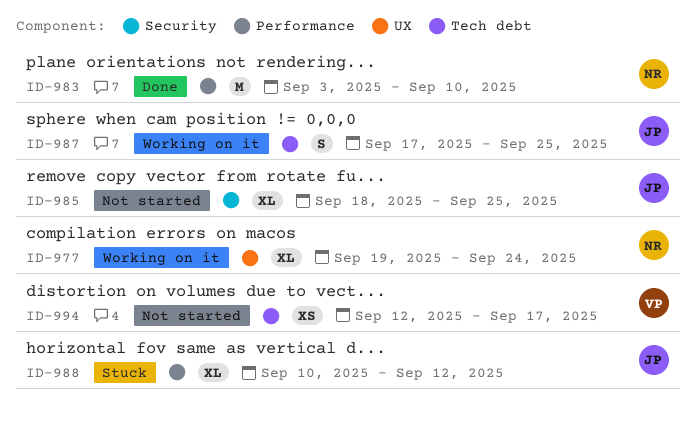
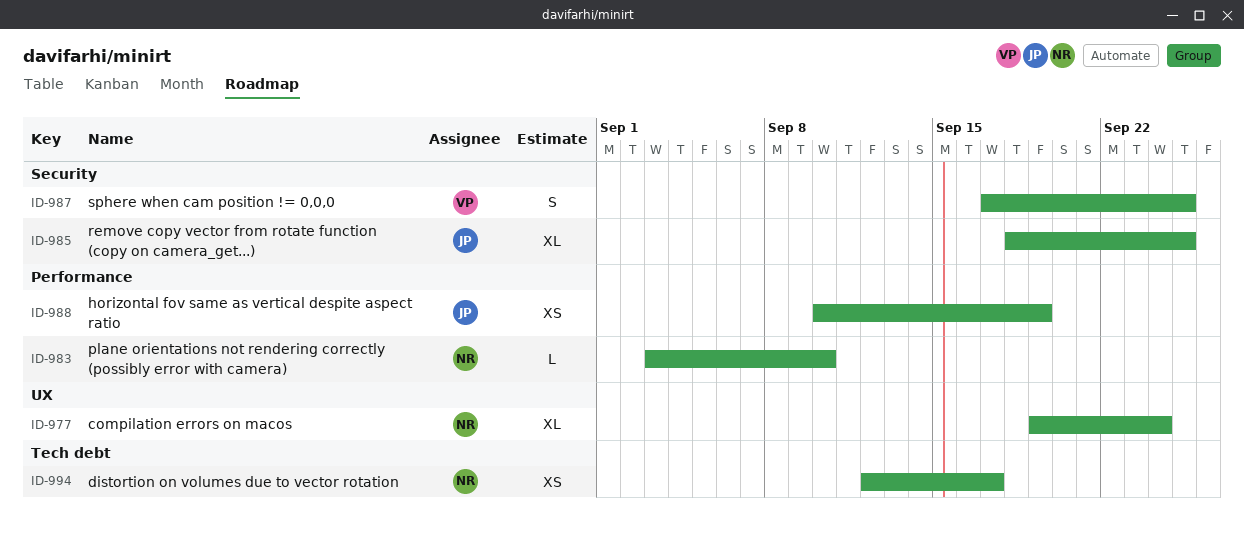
ID-983, estimate: M -> L
ID-987, owner: JP -> VP
ID-987, label: Tech debt -> Security
ID-988, estimate: XL -> XS
ID-988, due: Sep 12 -> Sep 19
ID-994, owner: VP -> NR

